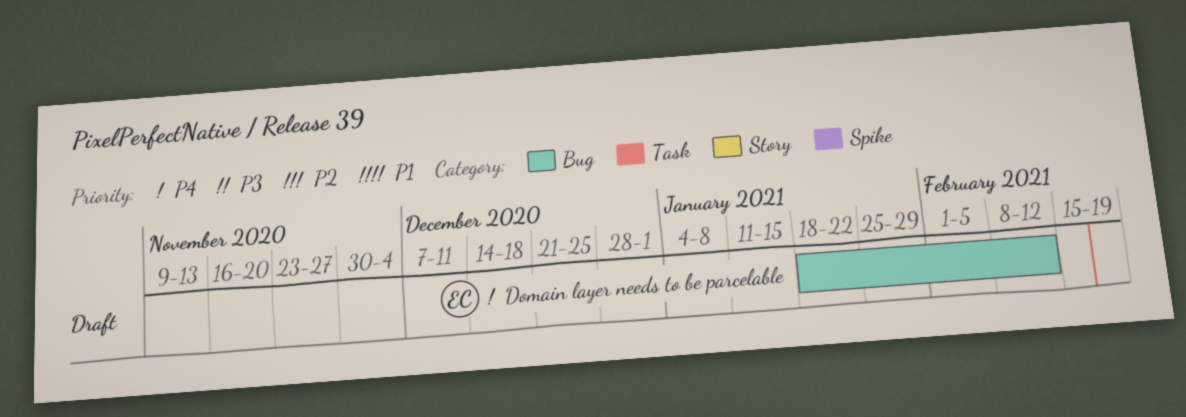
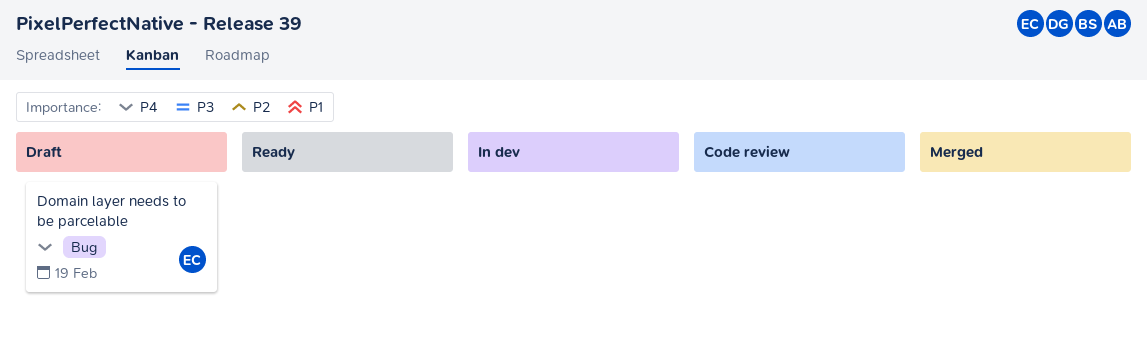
Domain layer needs to be parcelable, due: Feb 12 -> Feb 19

